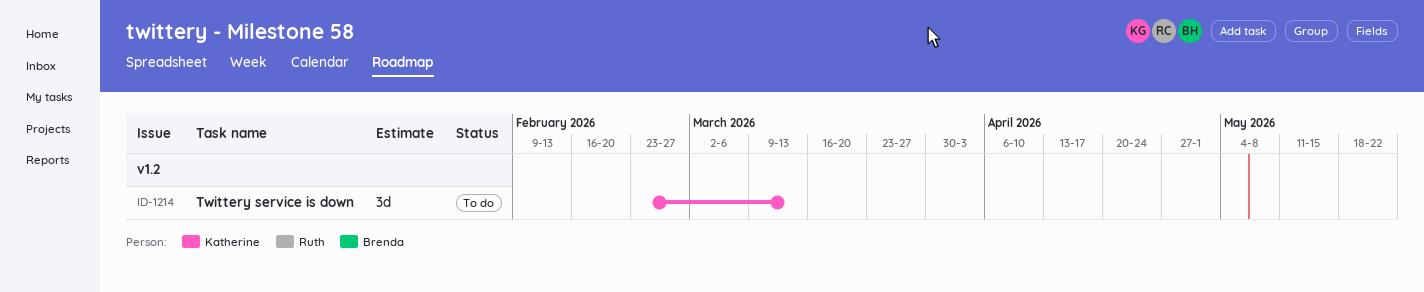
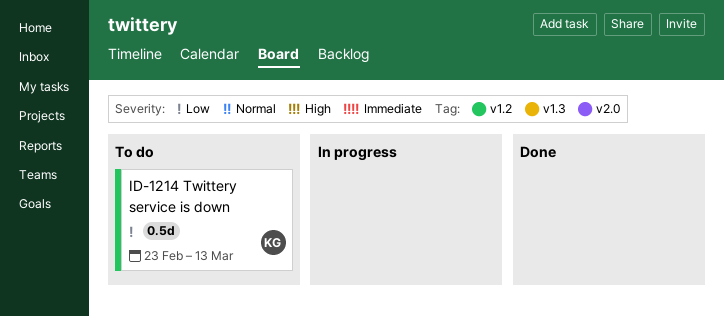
ID-1214, estimate: 3d -> 0.5d

